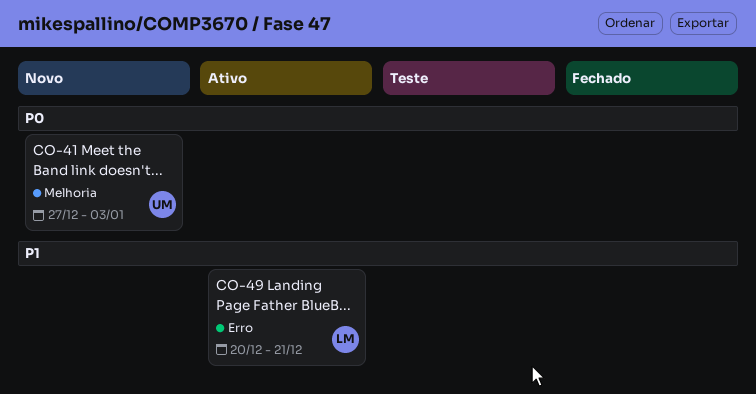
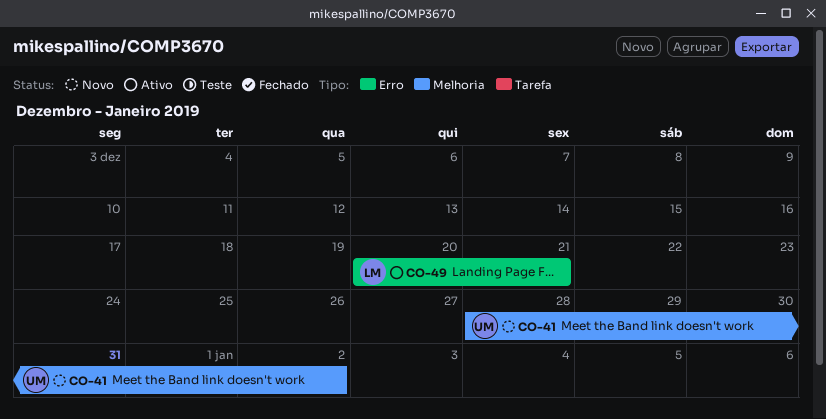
CO-41, start: Dec 27 -> Dec 28
CO-41, due: Jan 3 -> Jan 2

